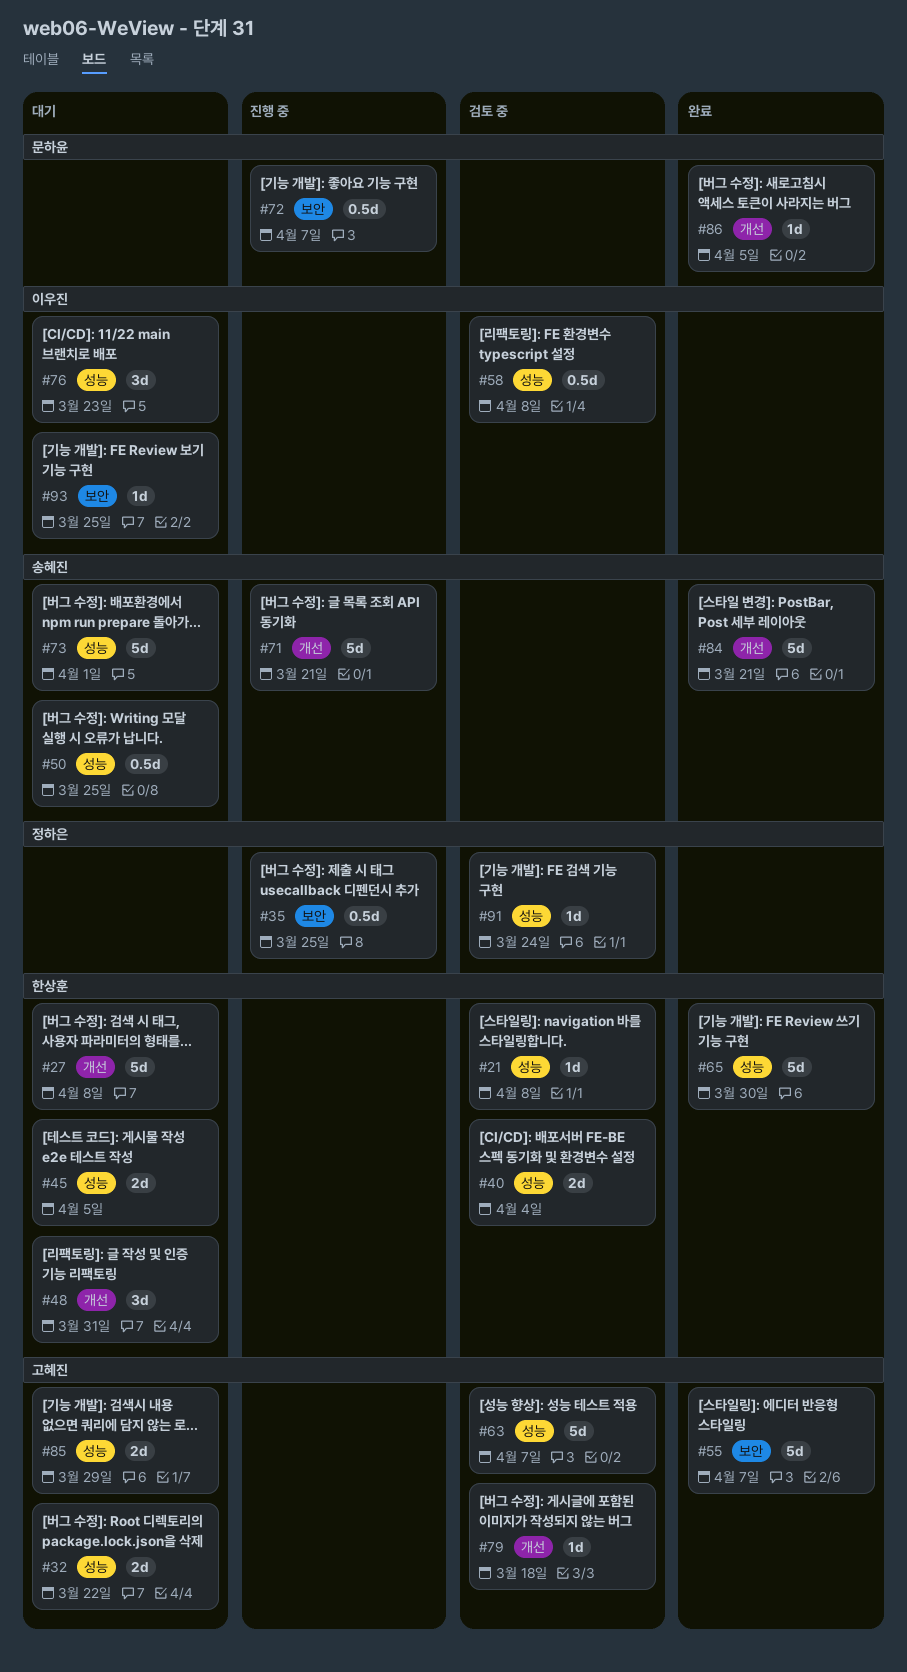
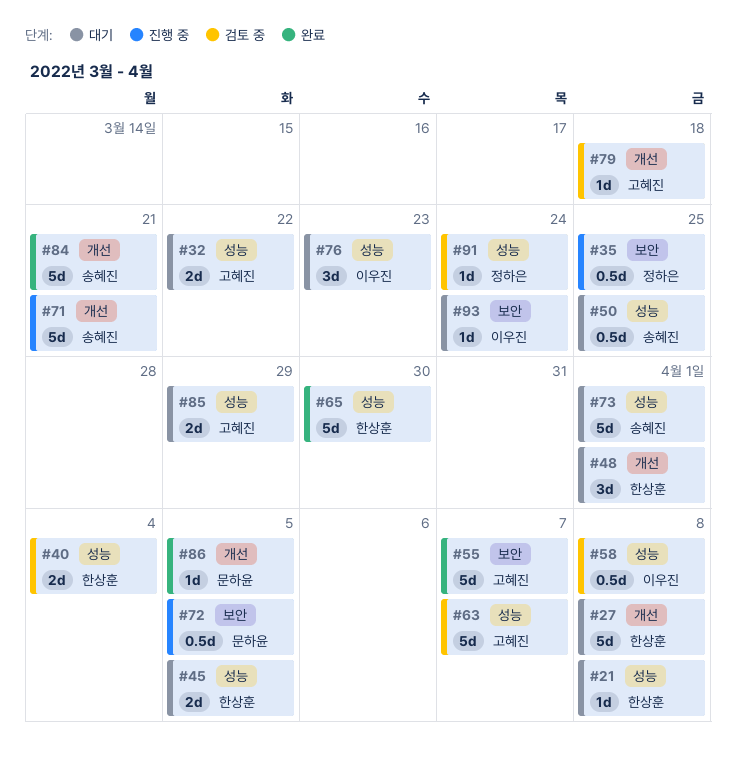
#21, status: 검토 중 -> 대기
#48, due: Mar 31 -> Apr 1
#72, due: Apr 7 -> Apr 5
#93, due: Mar 25 -> Mar 24

